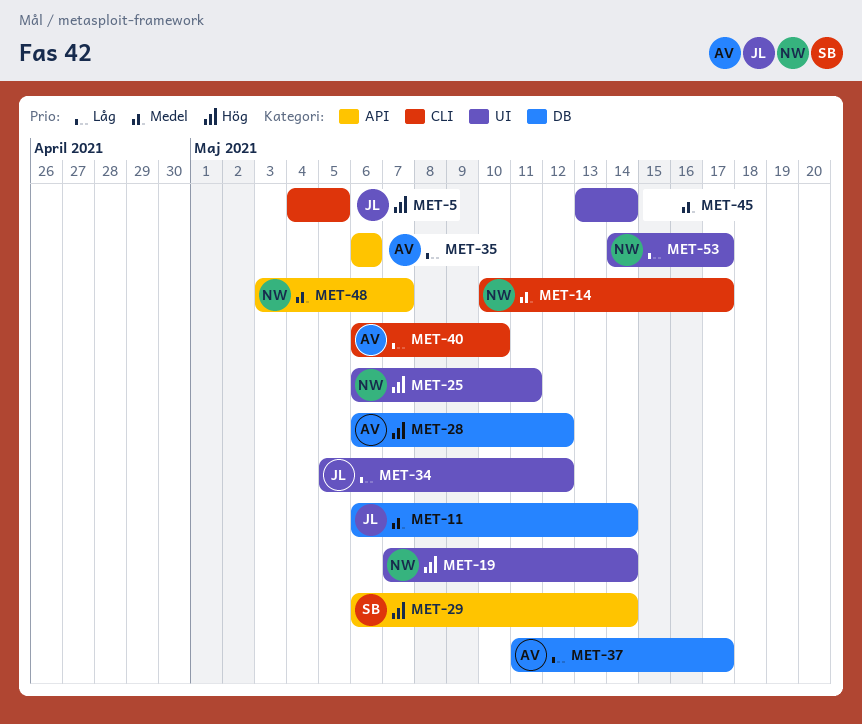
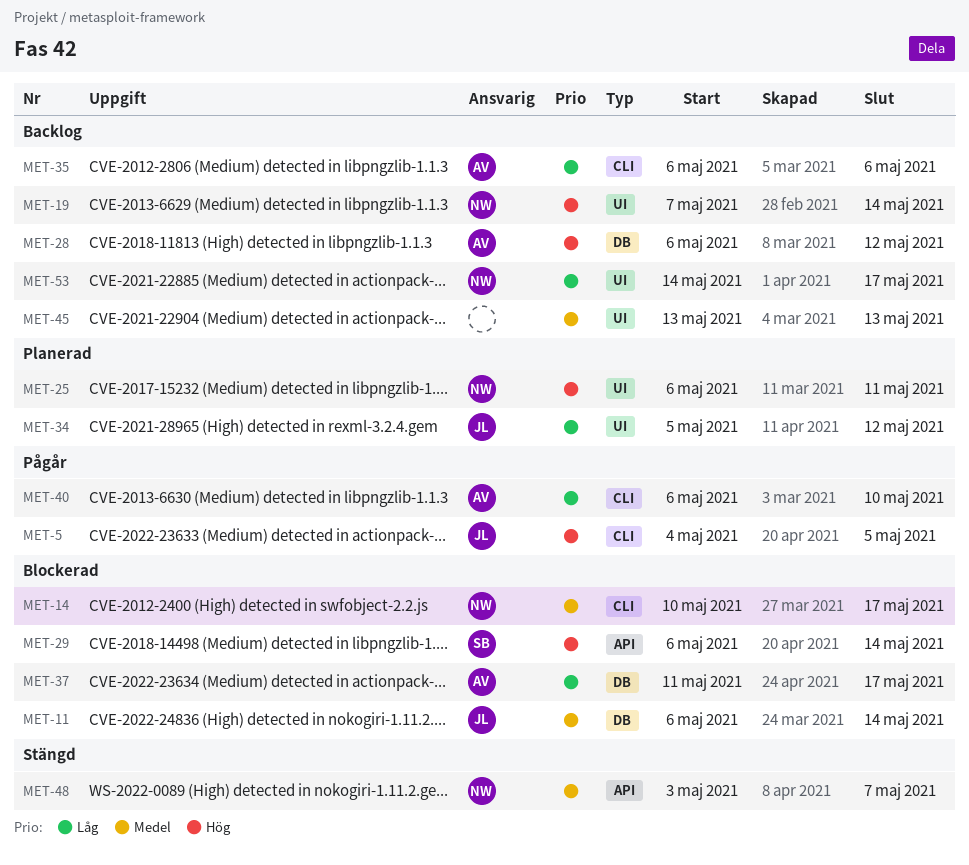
MET-35, label: API -> CLI
MET-45, due: May 14 -> May 13

